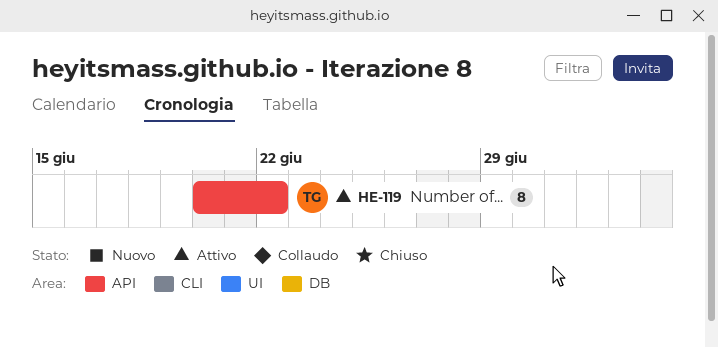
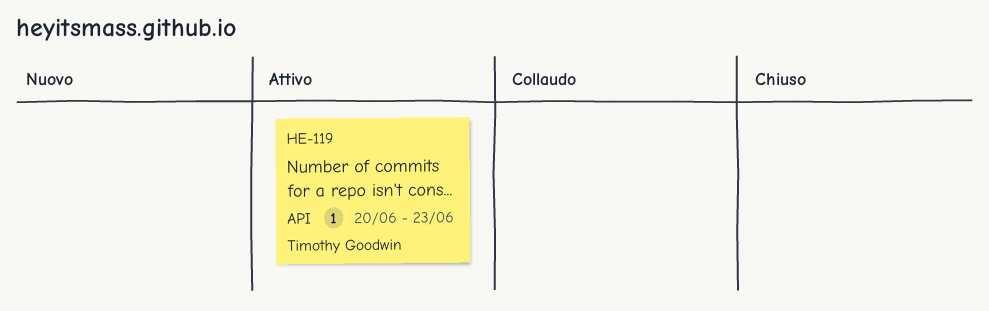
HE-119, estimate: 8 -> 1
HE-119, due: Jun 22 -> Jun 23

